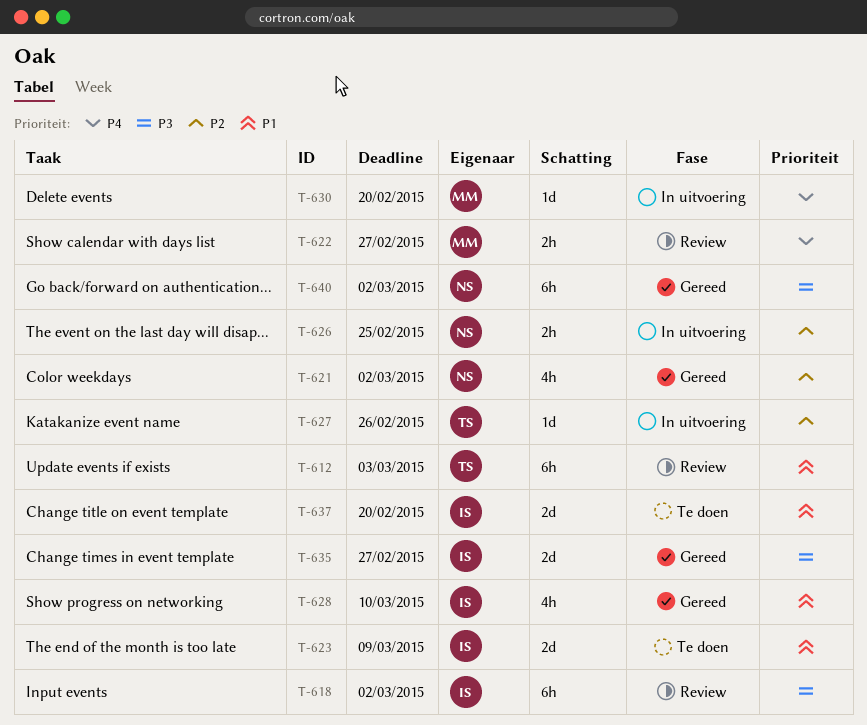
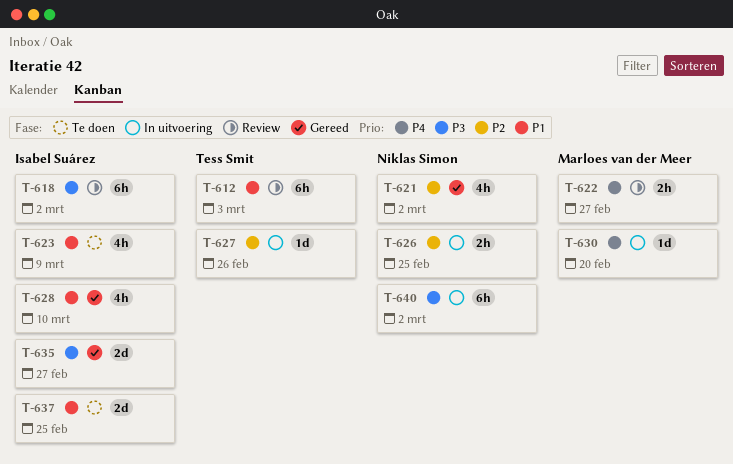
T-623, estimate: 2d -> 4h
T-637, due: Feb 20 -> Feb 25
T-640, status: Gereed -> In uitvoering

